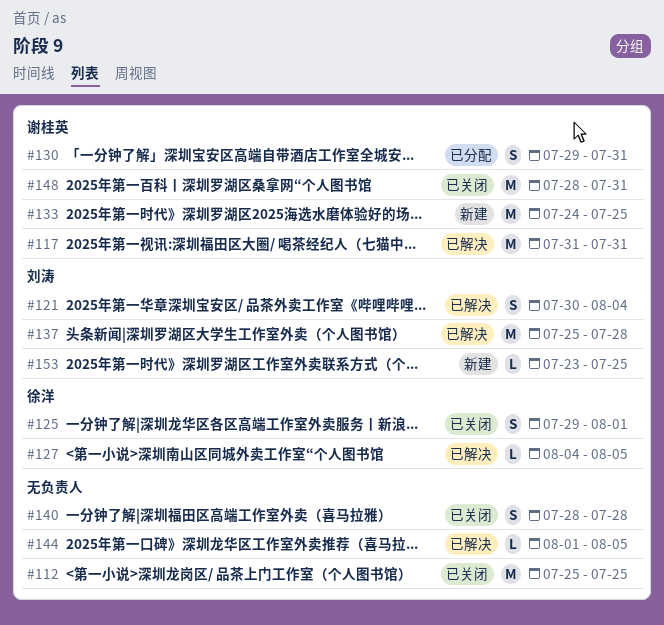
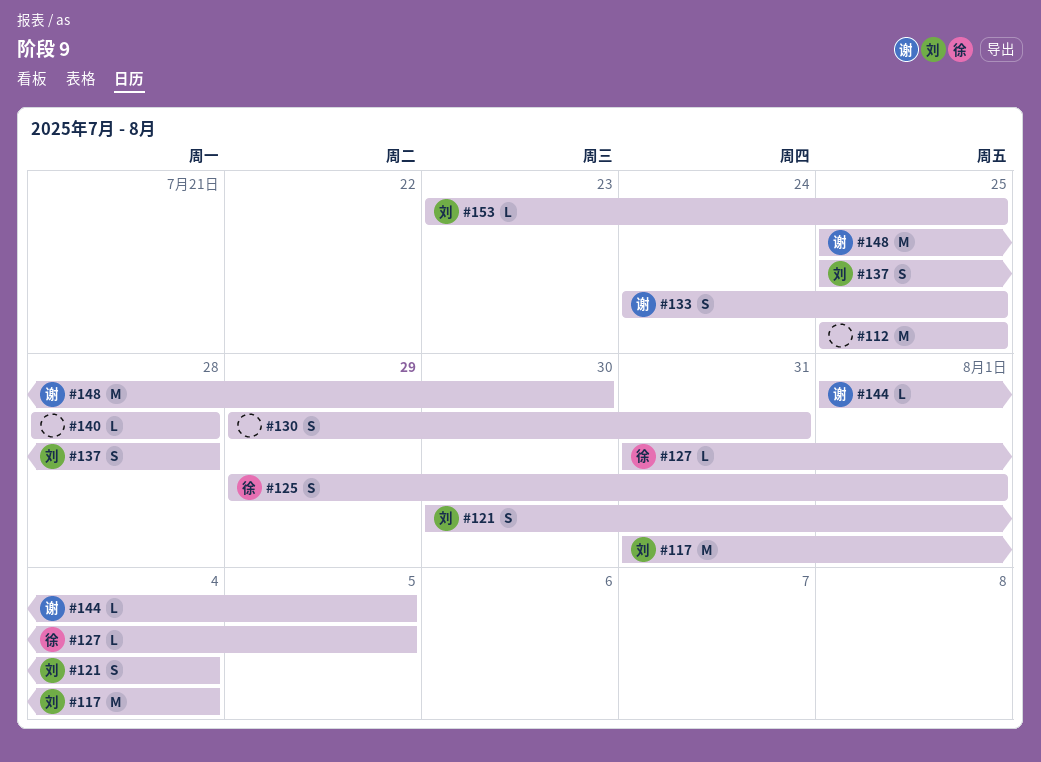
#117, owner: 谢桂英 -> 刘涛
#117, due: Jul 31 -> Aug 4
#127, start: Aug 4 -> Jul 31
#130, owner: 谢桂英 -> none
#133, estimate: M -> S
#137, estimate: M -> S
#140, estimate: S -> L
#144, owner: none -> 谢桂英
#148, start: Jul 28 -> Jul 25
#148, due: Jul 31 -> Jul 30

